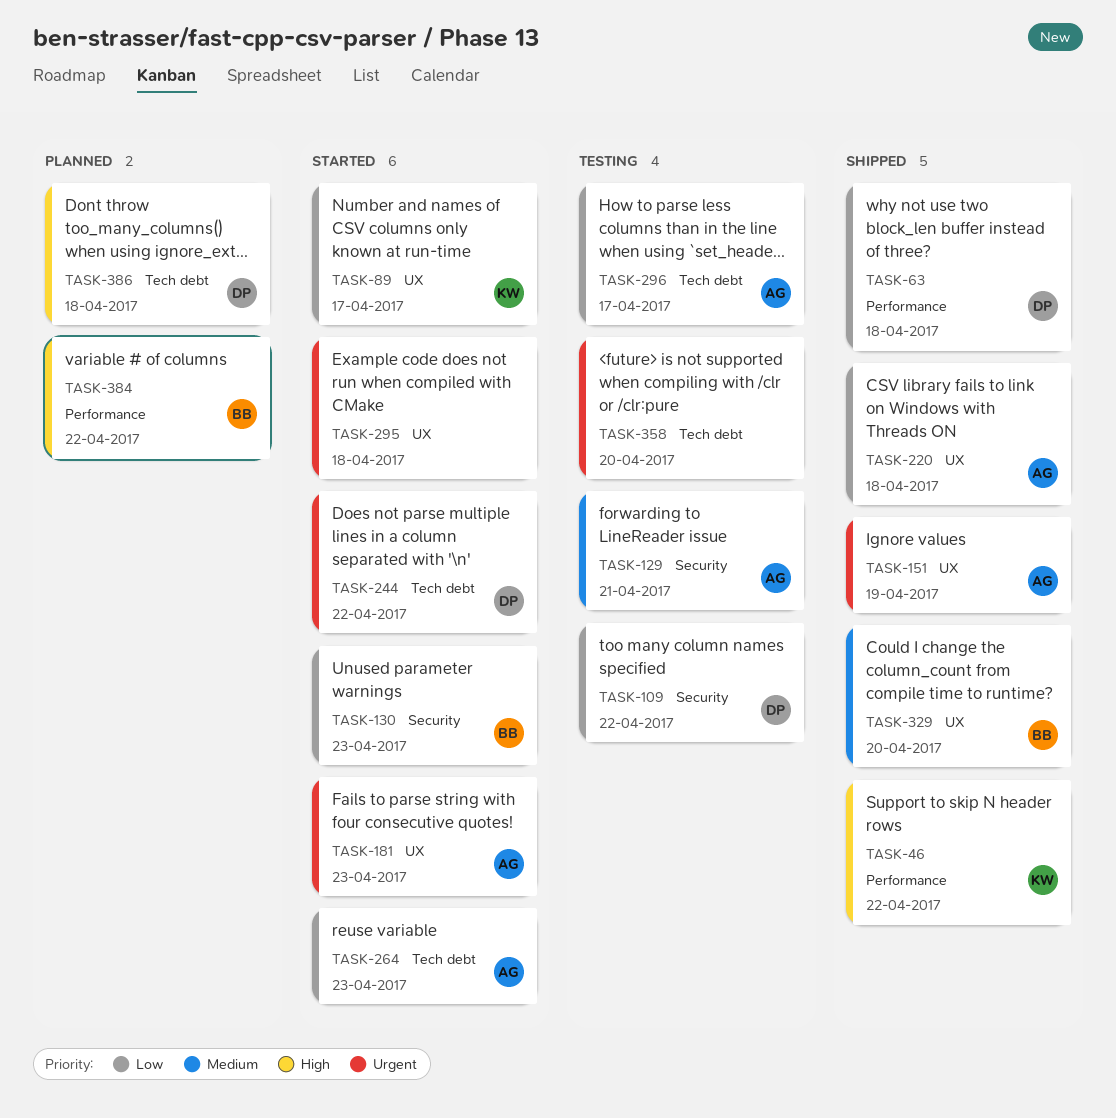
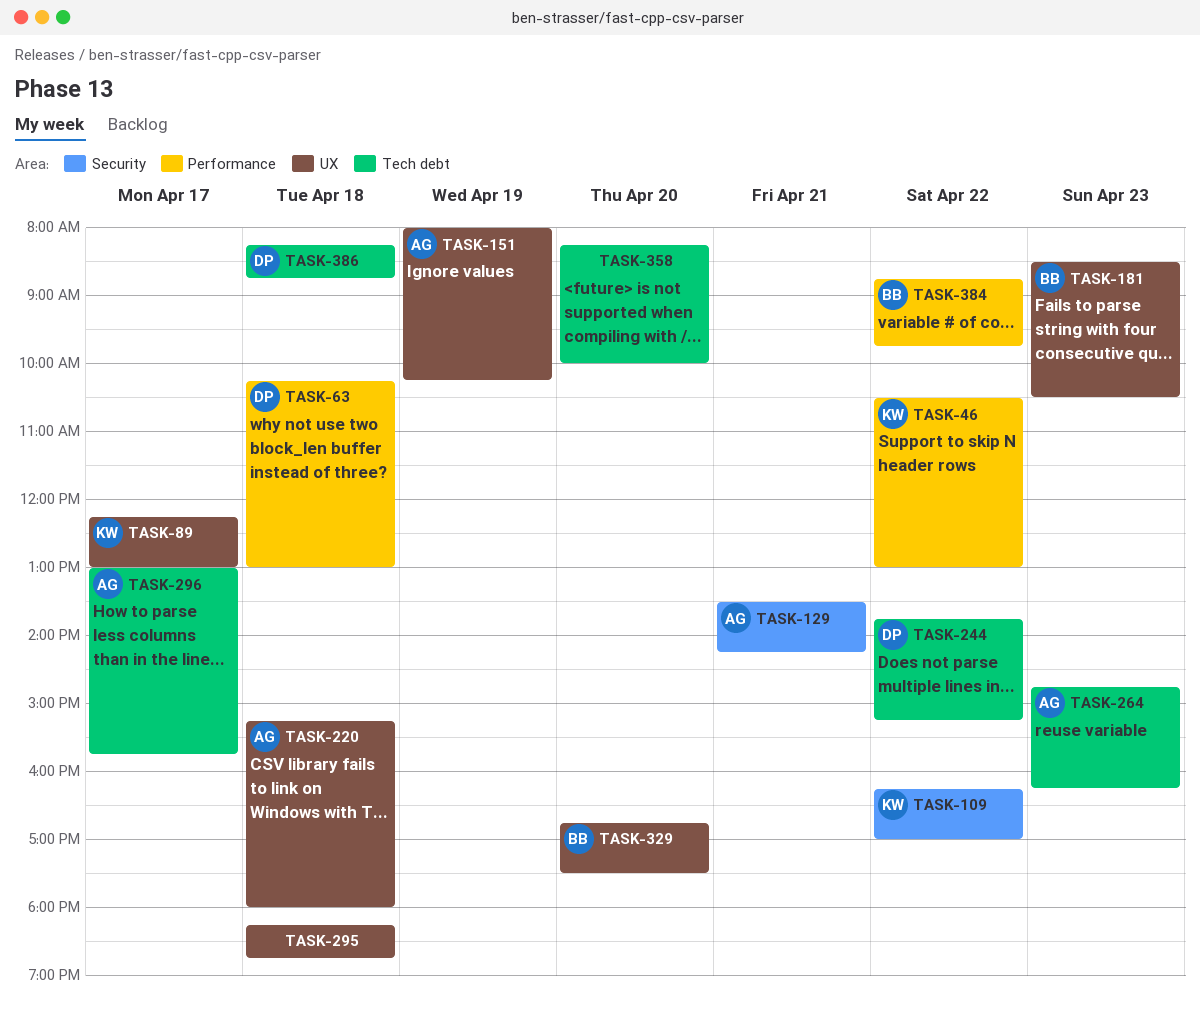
TASK-109, owner: DP -> KW
TASK-130: present -> none
TASK-181, owner: AG -> BB

